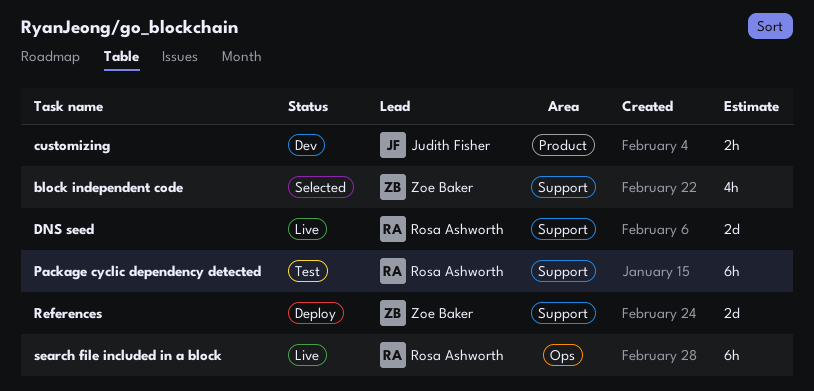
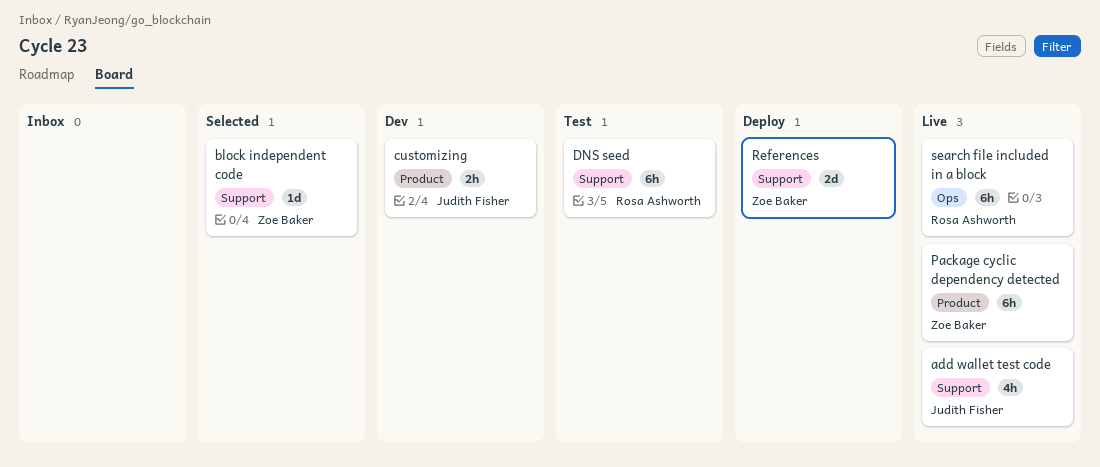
add wallet test code: none -> present
block independent code, estimate: 4h -> 1d
DNS seed, status: Live -> Test
DNS seed, estimate: 2d -> 6h
Package cyclic dependency detected, status: Test -> Live
Package cyclic dependency detected, owner: Rosa Ashworth -> Zoe Baker
Package cyclic dependency detected, label: Support -> Product

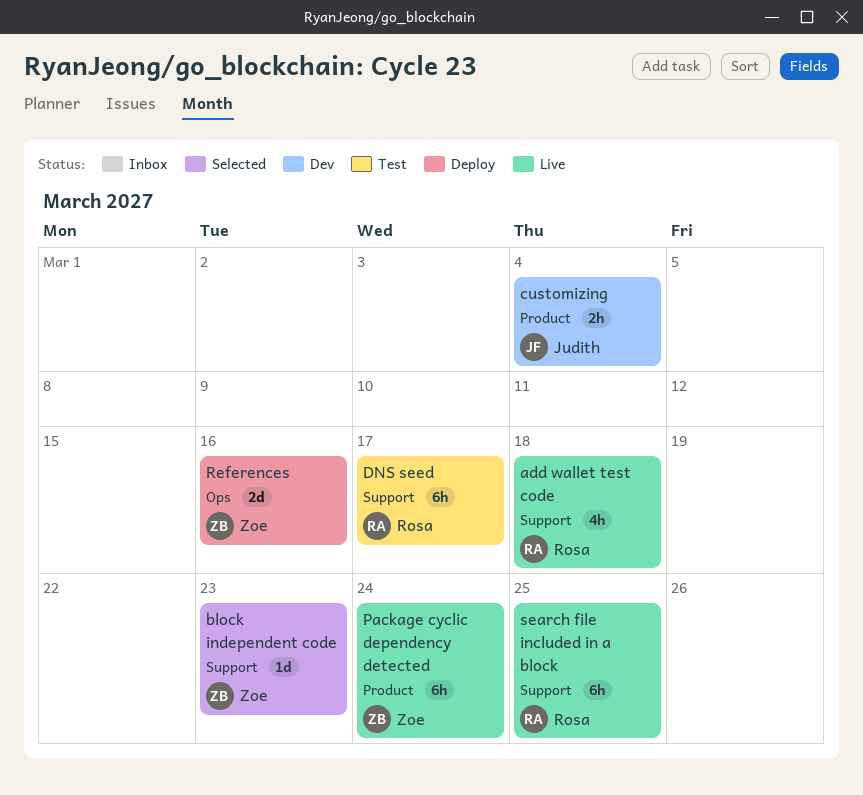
add wallet test code, owner: Judith Fisher -> Rosa Ashworth
References, label: Support -> Ops
search file included in a block, label: Ops -> Support

